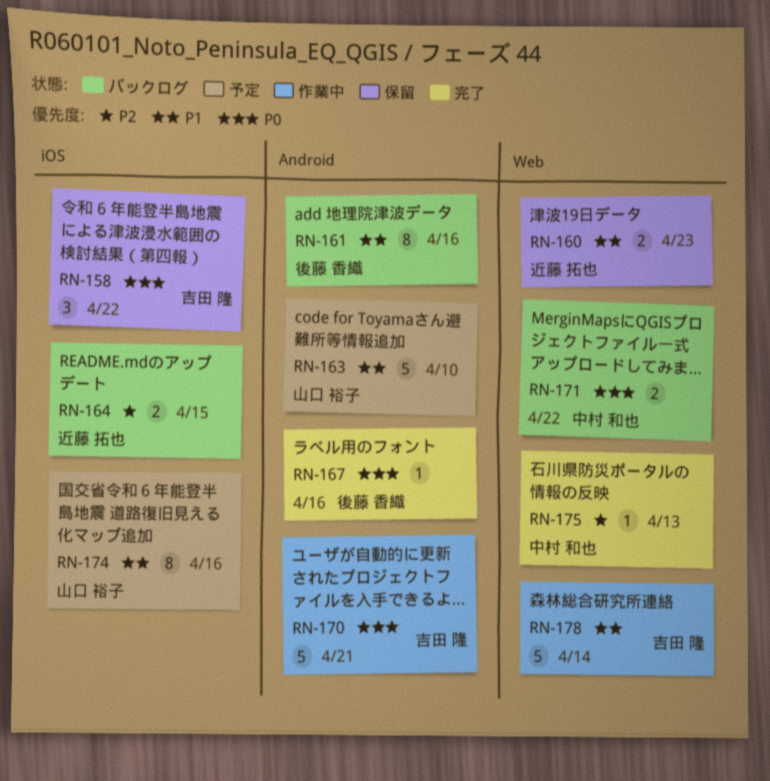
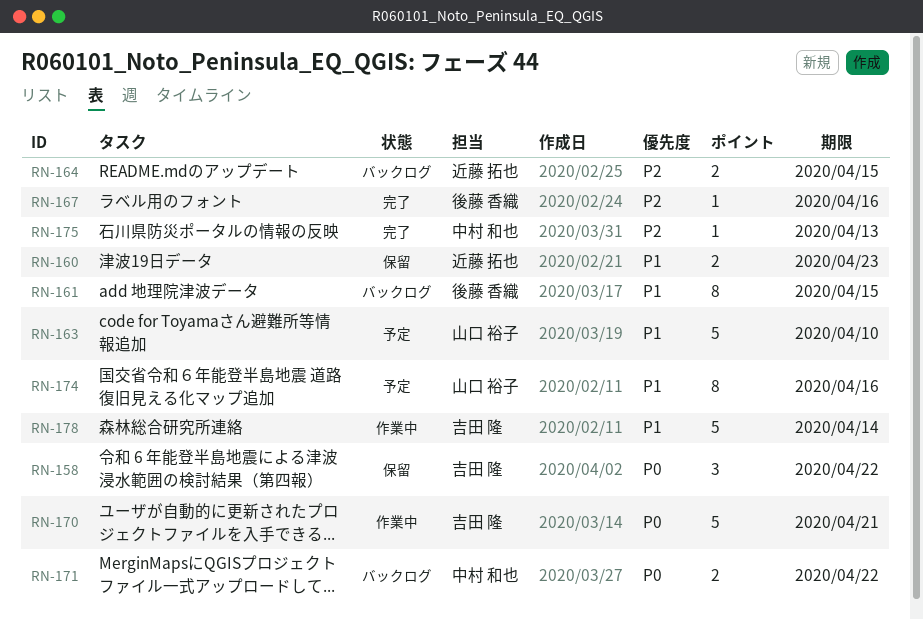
RN-161, due: Apr 16 -> Apr 15
RN-167, priority: P0 -> P2

